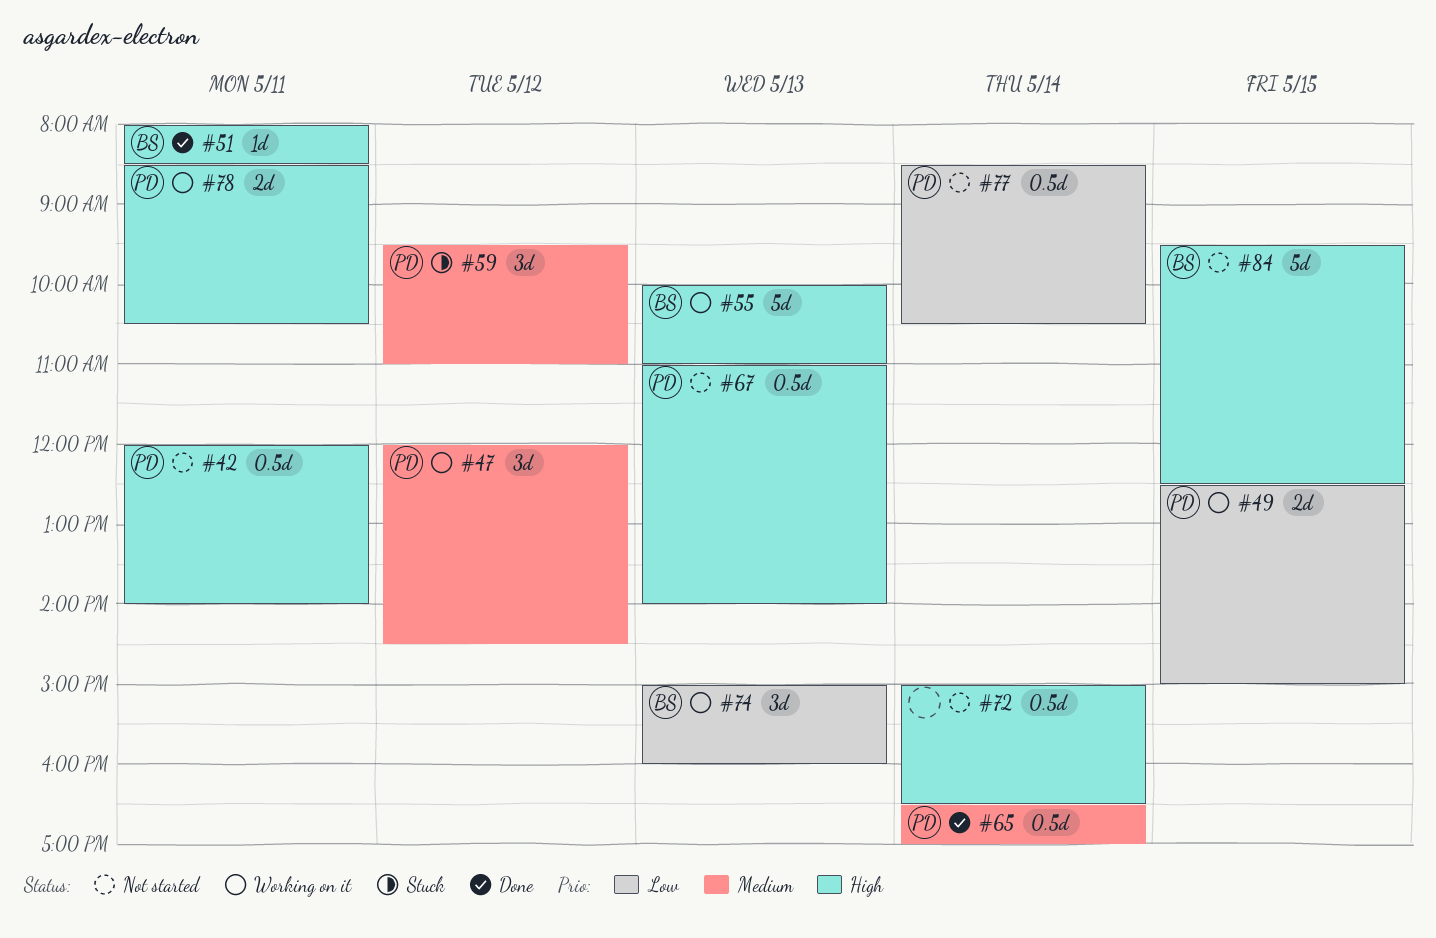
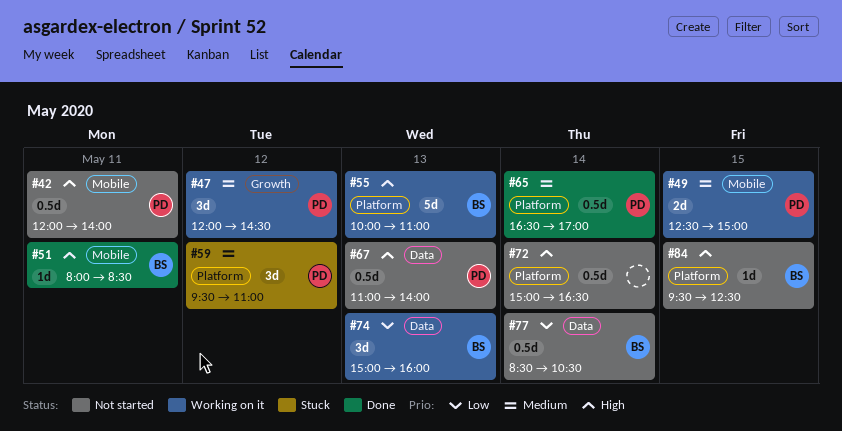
#49, priority: Low -> Medium
#77, owner: PD -> BS
#78: present -> none
#84, estimate: 5d -> 1d

